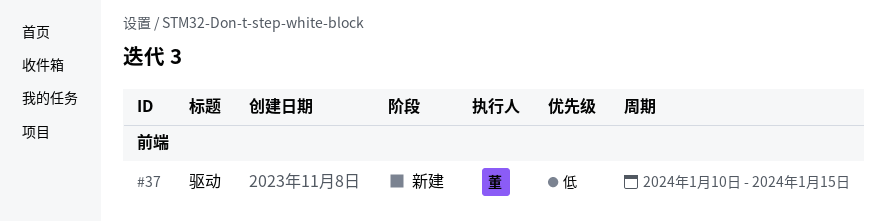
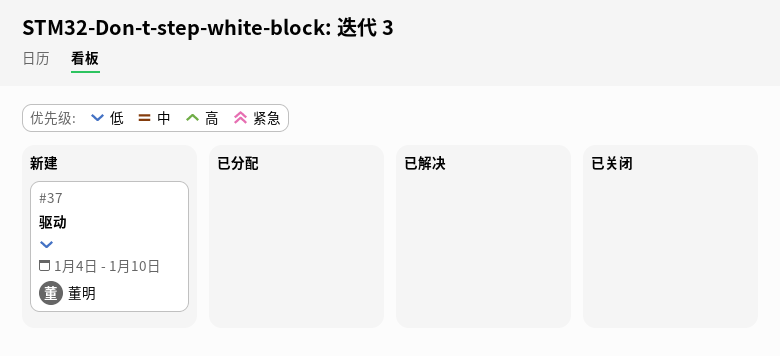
#37, start: Jan 10 -> Jan 4
#37, due: Jan 15 -> Jan 10

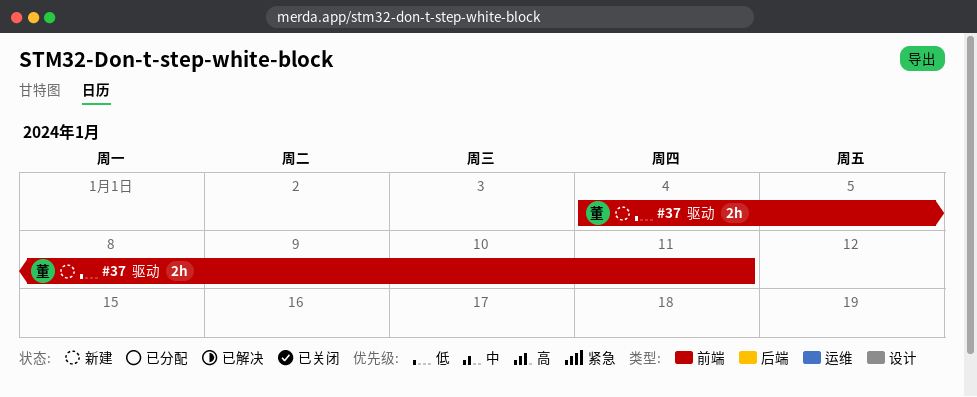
#37, due: Jan 10 -> Jan 11

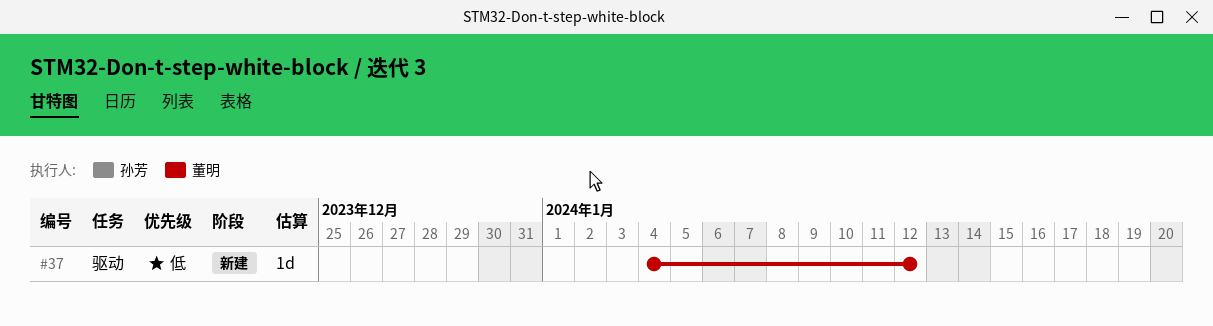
#37, estimate: 2h -> 1d
#37, due: Jan 11 -> Jan 12

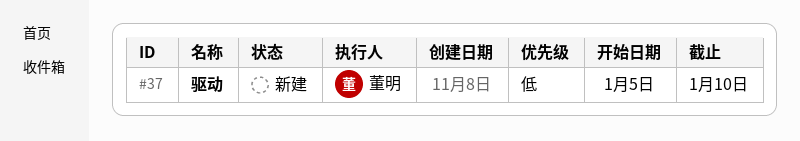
#37, start: Jan 4 -> Jan 5
#37, due: Jan 12 -> Jan 10

